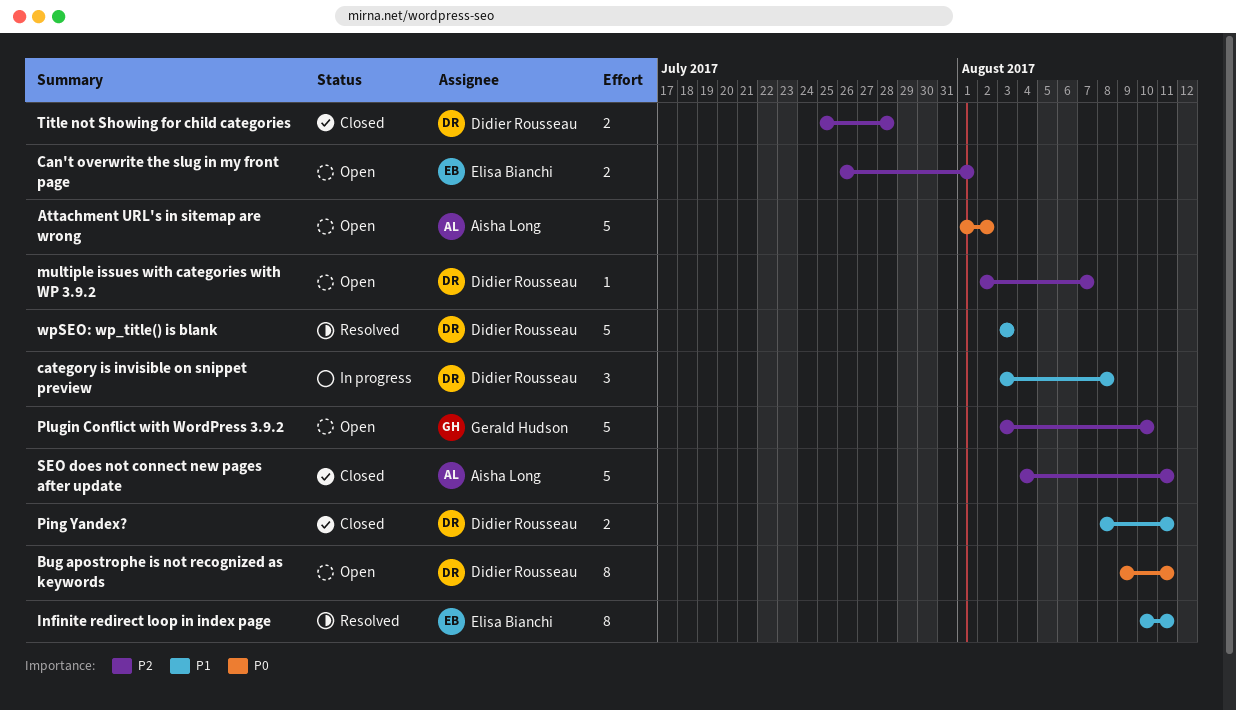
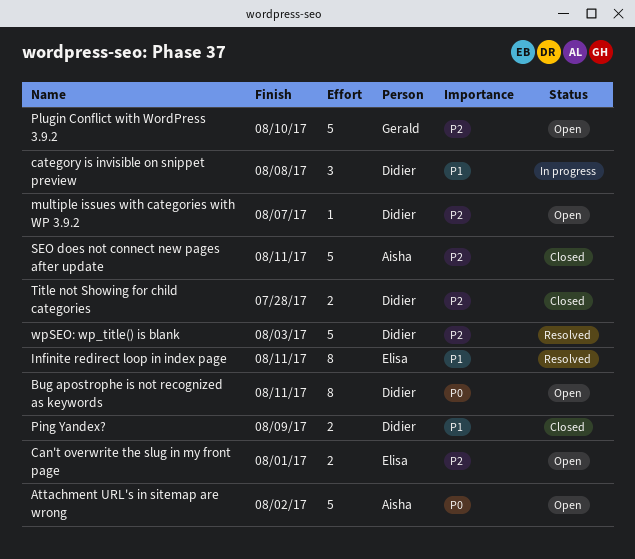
Ping Yandex?, due: Aug 11 -> Aug 9
wpSEO: wp_title() is blank, priority: P1 -> P2

